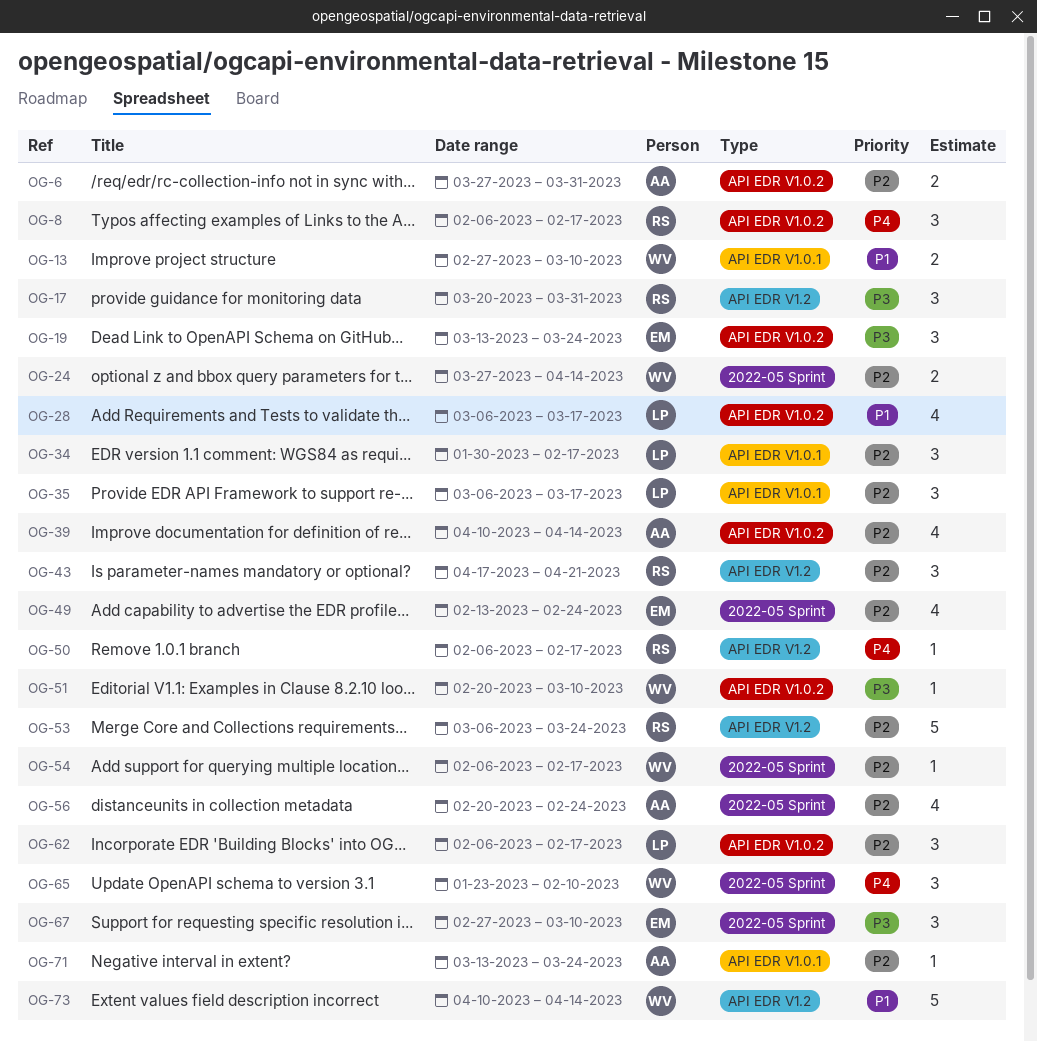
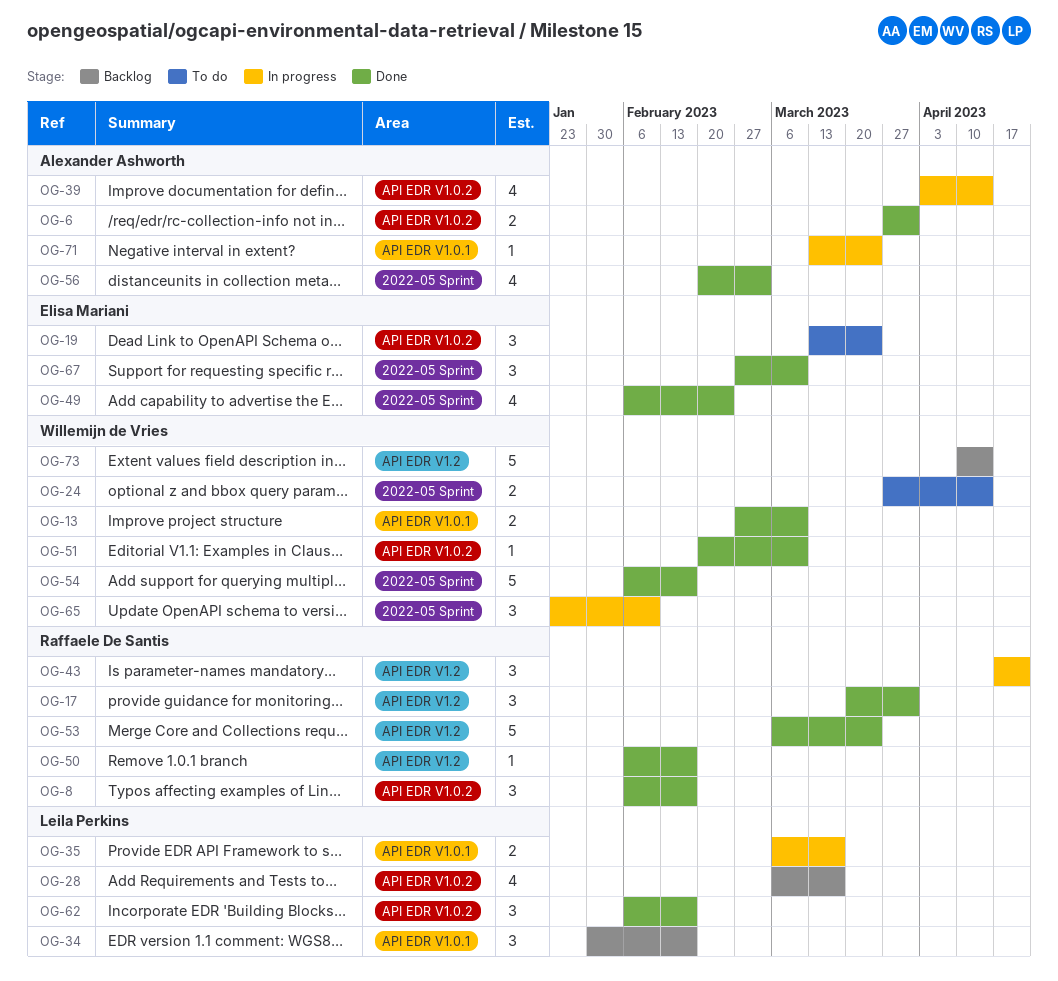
OG-35, estimate: 3 -> 2
OG-39, start: Apr 10 -> Apr 3
OG-49, start: Feb 13 -> Feb 6
OG-54, estimate: 1 -> 5
OG-56, due: Feb 24 -> Mar 3

